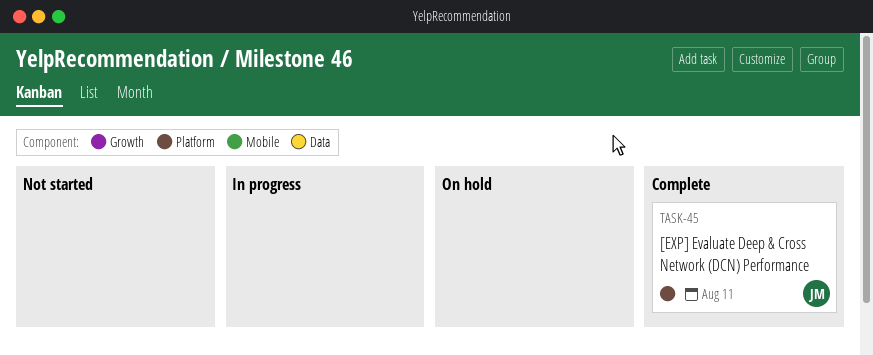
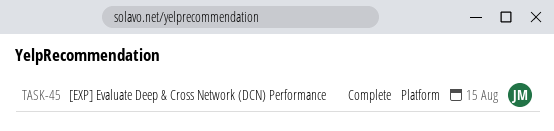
TASK-45, due: Aug 11 -> Aug 15

